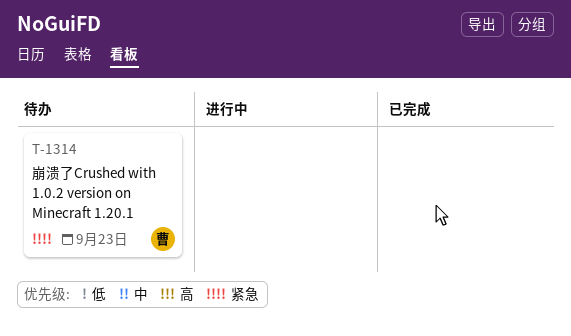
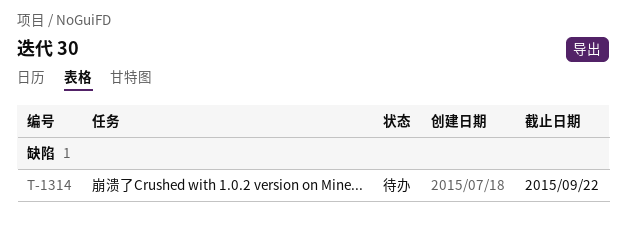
T-1314, due: Sep 23 -> Sep 22

